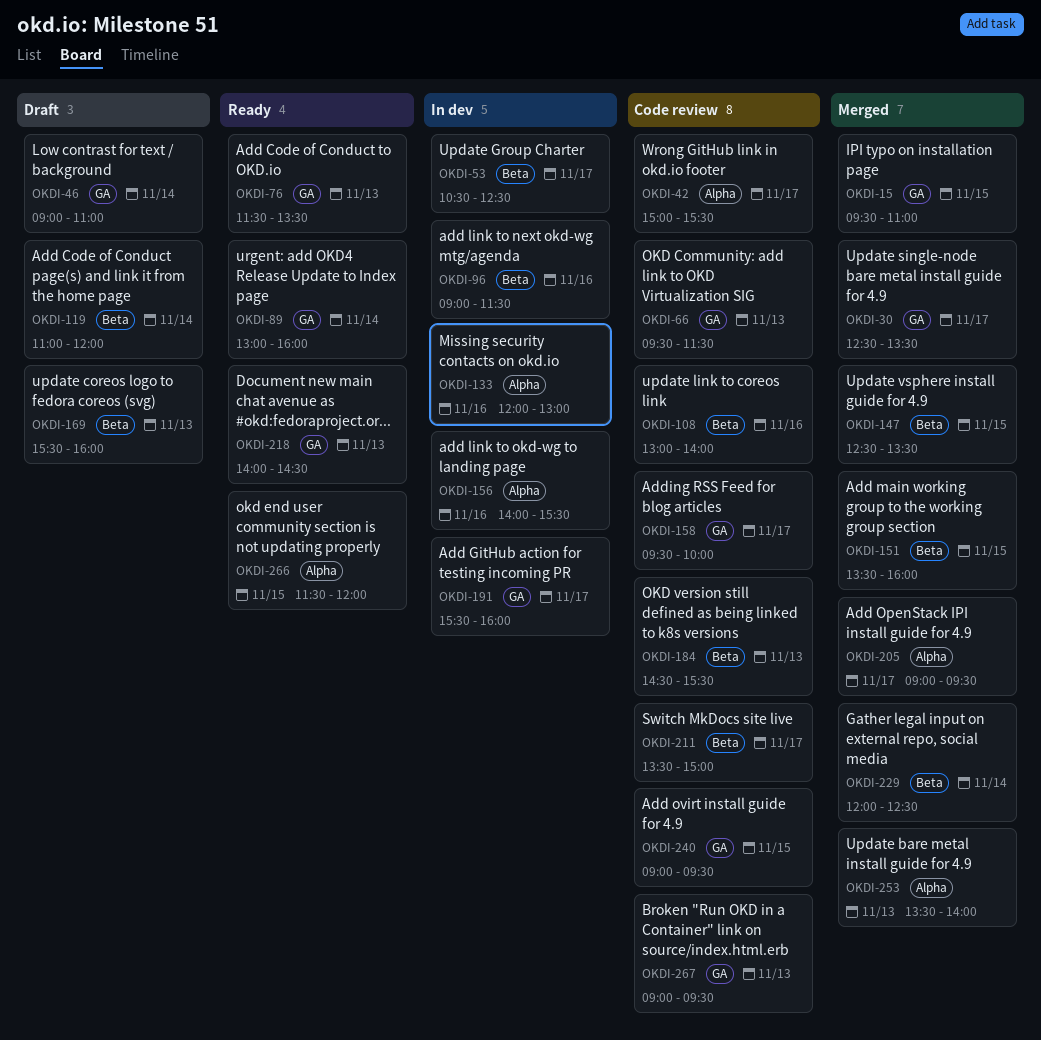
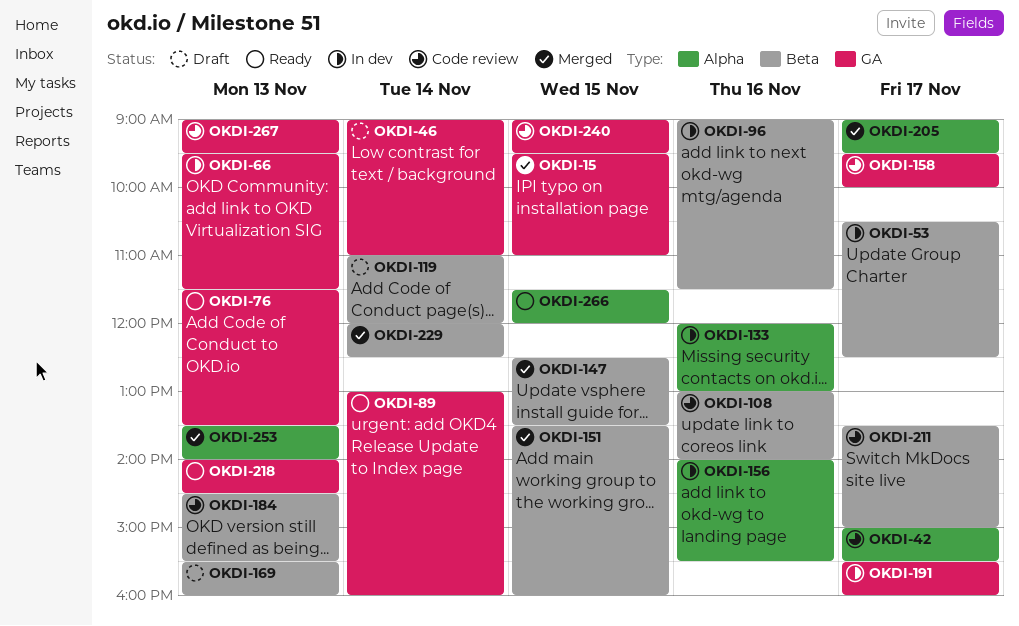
OKDI-30: present -> none
OKDI-66, status: Code review -> In dev

